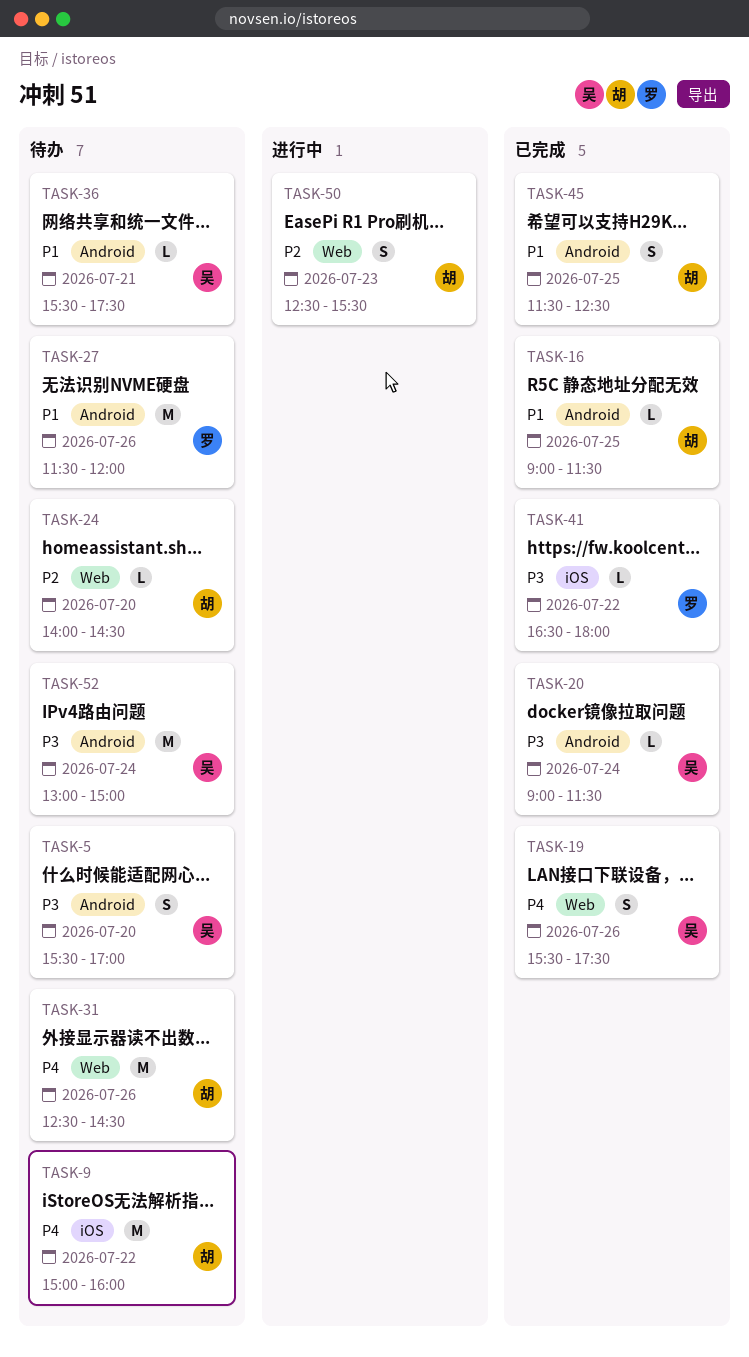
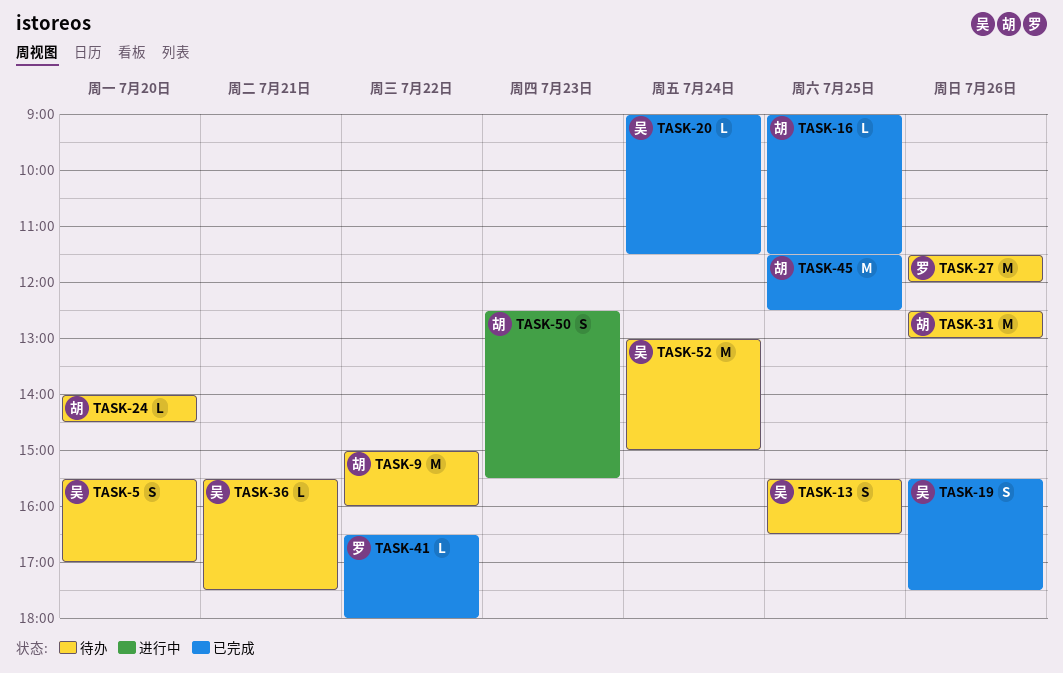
TASK-13: none -> present
TASK-31, ends: 14:30 -> 13:00
TASK-45, estimate: S -> M

